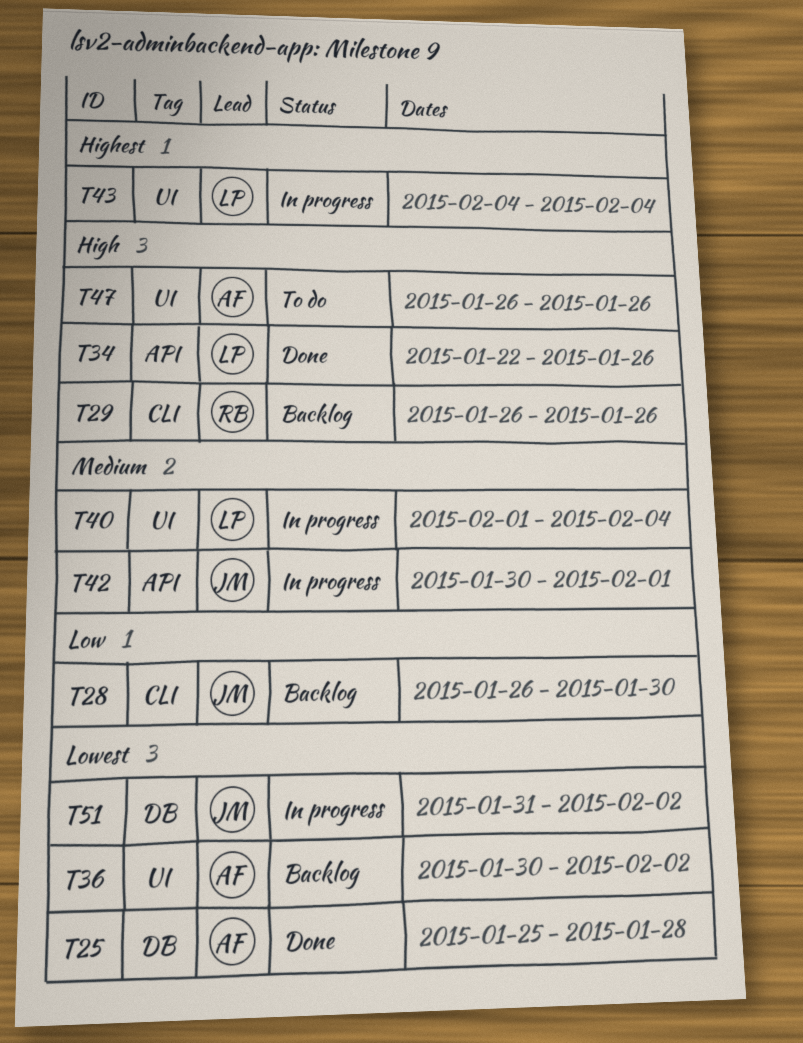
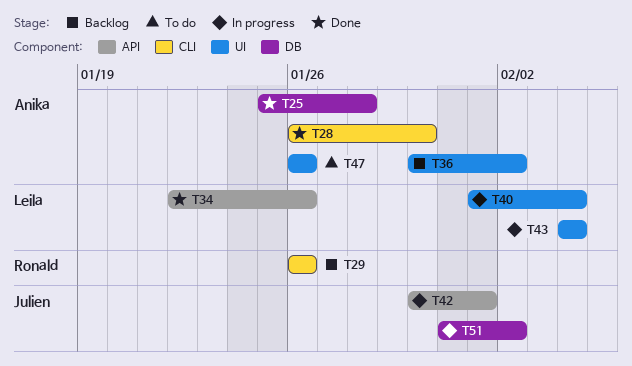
T28, status: Backlog -> Done
T28, owner: Julien -> Anika

